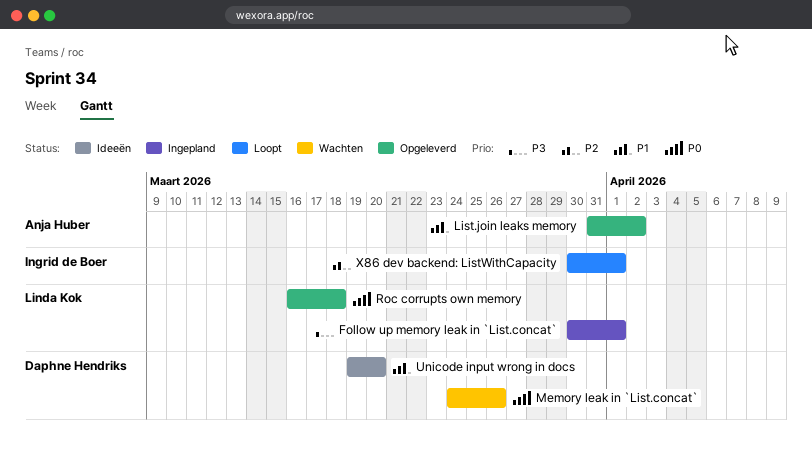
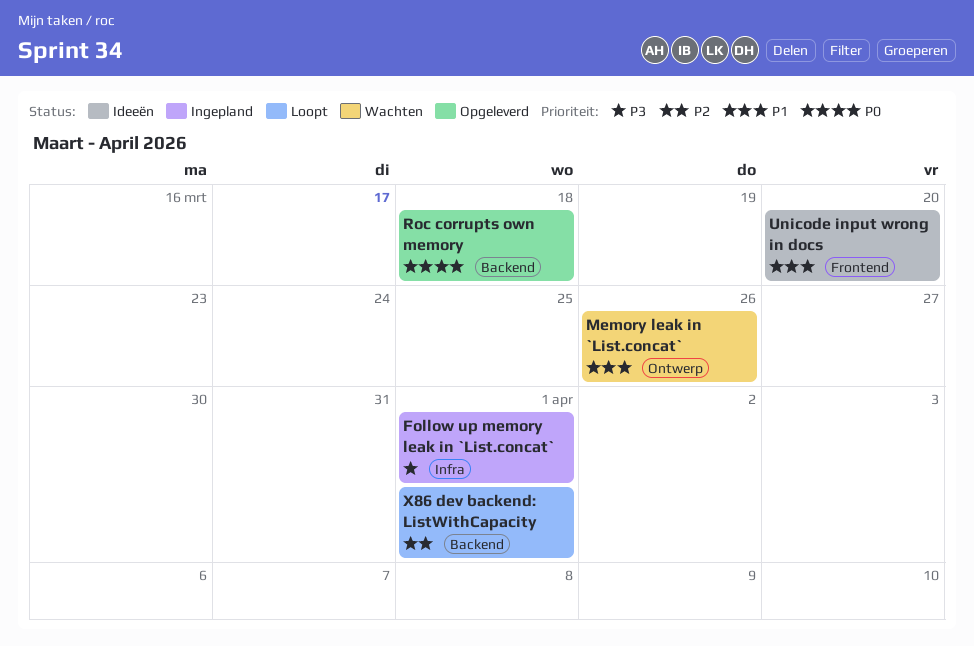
List.join leaks memory: present -> none
Memory leak in `List.concat`, priority: P0 -> P1

